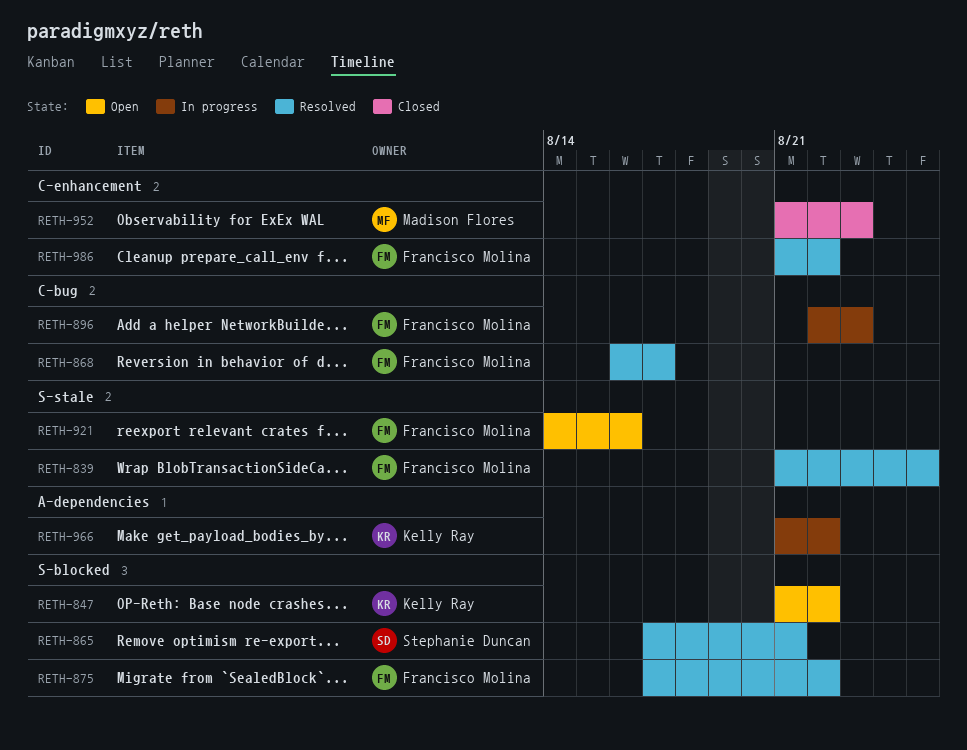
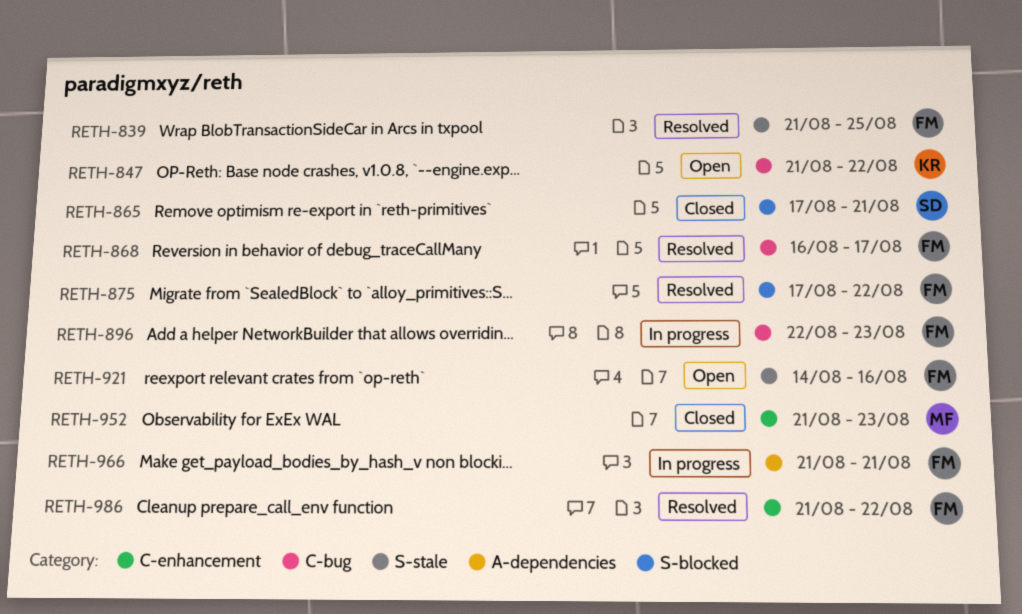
RETH-847, label: S-blocked -> C-bug
RETH-865, status: Resolved -> Closed
RETH-966, owner: Kelly Ray -> Francisco Molina
RETH-966, due: Aug 22 -> Aug 21

